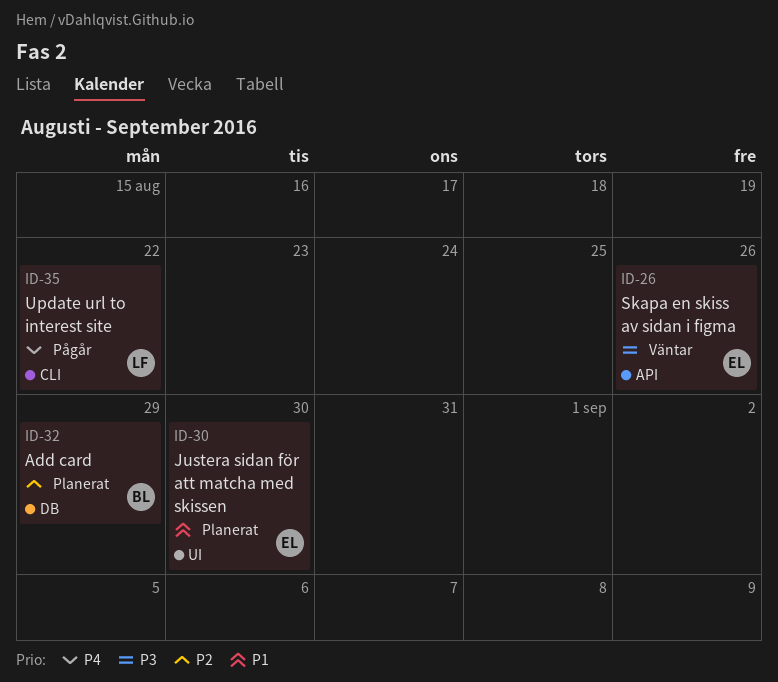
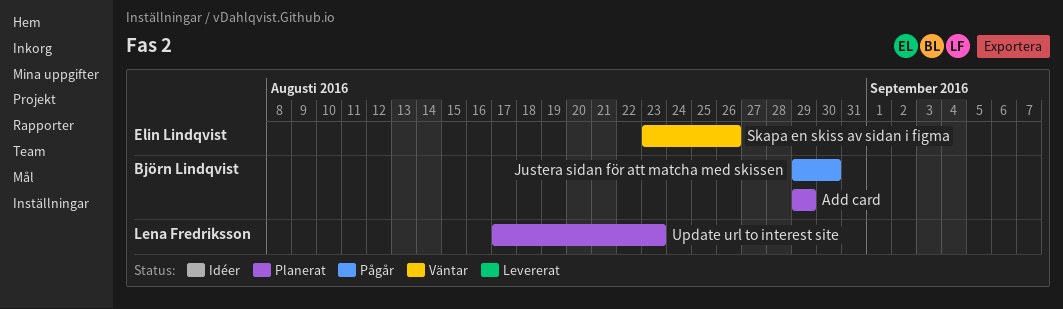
Justera sidan för att matcha med skissen, status: Planerat -> Pågår
Justera sidan för att matcha med skissen, owner: Elin Lindqvist -> Björn Lindqvist
Update url to interest site, status: Pågår -> Planerat
Update url to interest site, due: Aug 22 -> Aug 23

